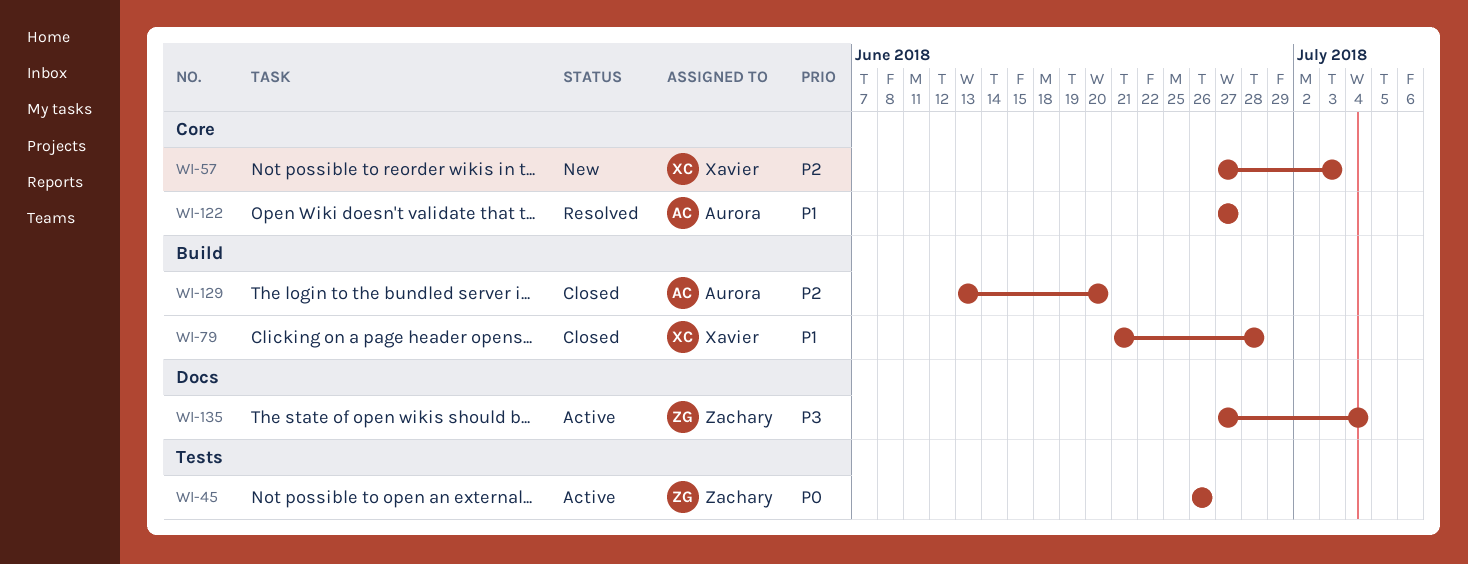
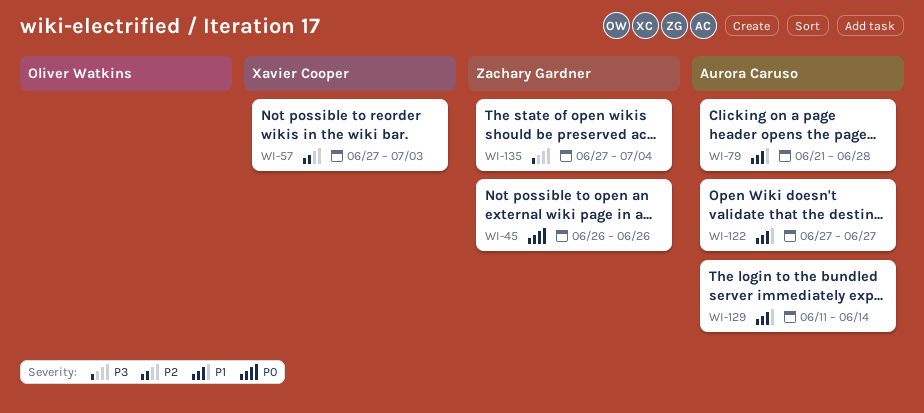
WI-79, owner: Xavier Cooper -> Aurora Caruso
WI-129, priority: P2 -> P1
WI-129, start: Jun 13 -> Jun 11
WI-129, due: Jun 20 -> Jun 14

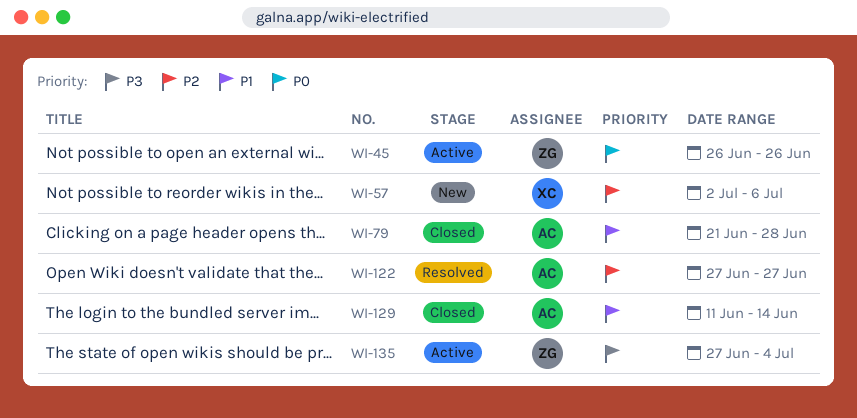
WI-57, start: Jun 27 -> Jul 2
WI-57, due: Jul 3 -> Jul 6
WI-122, priority: P1 -> P2

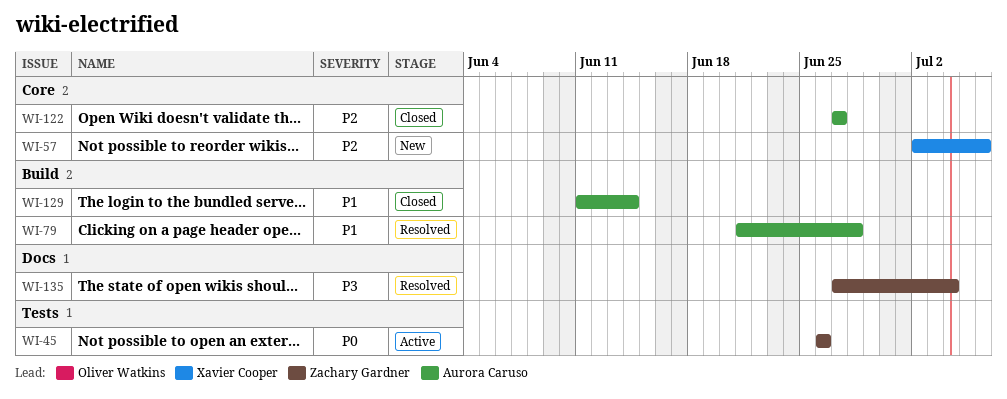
WI-79, status: Closed -> Resolved
WI-122, status: Resolved -> Closed
WI-135, status: Active -> Resolved

